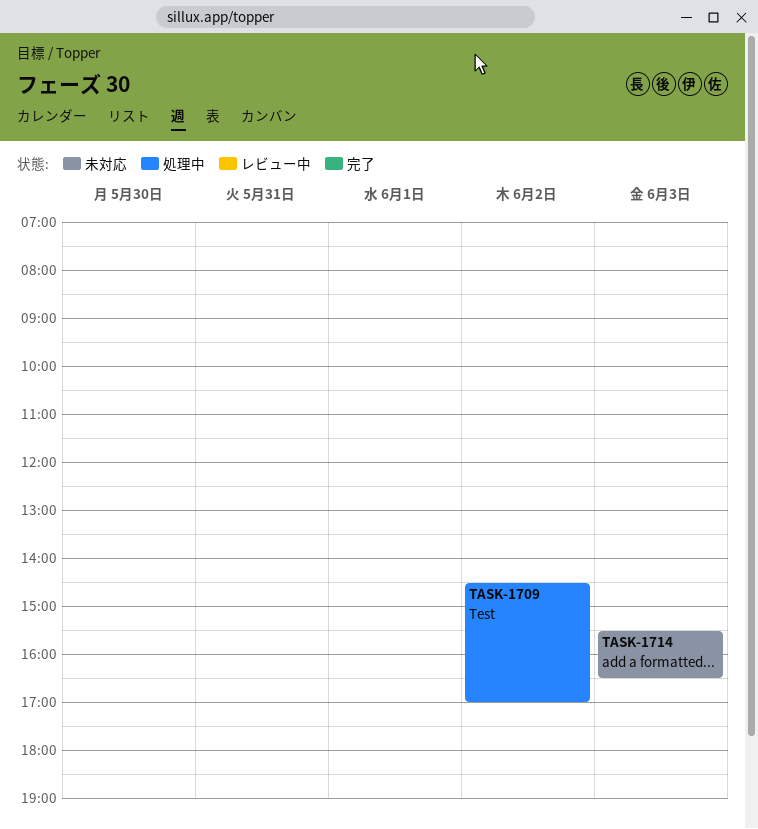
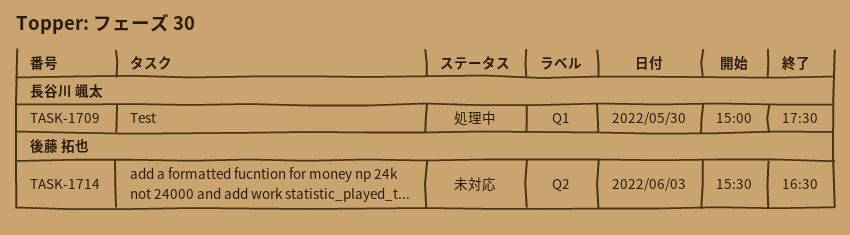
TASK-1709, day: Jun 2 -> May 30
TASK-1709, begins: 14:30 -> 15:00
TASK-1709, ends: 17:00 -> 17:30

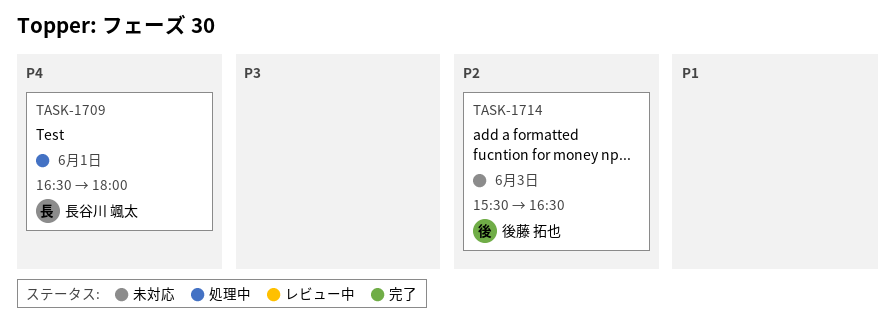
TASK-1709, day: May 30 -> Jun 1
TASK-1709, begins: 15:00 -> 16:30
TASK-1709, ends: 17:30 -> 18:00

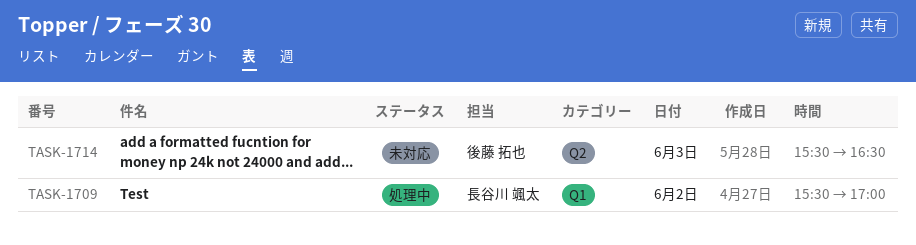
TASK-1709, day: Jun 1 -> Jun 2
TASK-1709, begins: 16:30 -> 15:30
TASK-1709, ends: 18:00 -> 17:00

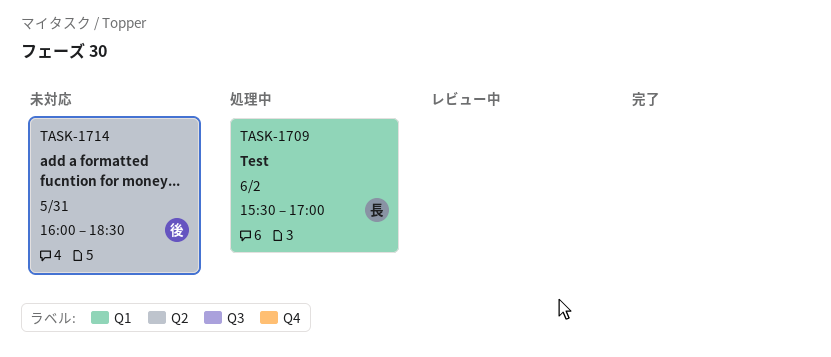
TASK-1714, day: Jun 3 -> May 31
TASK-1714, begins: 15:30 -> 16:00
TASK-1714, ends: 16:30 -> 18:30

